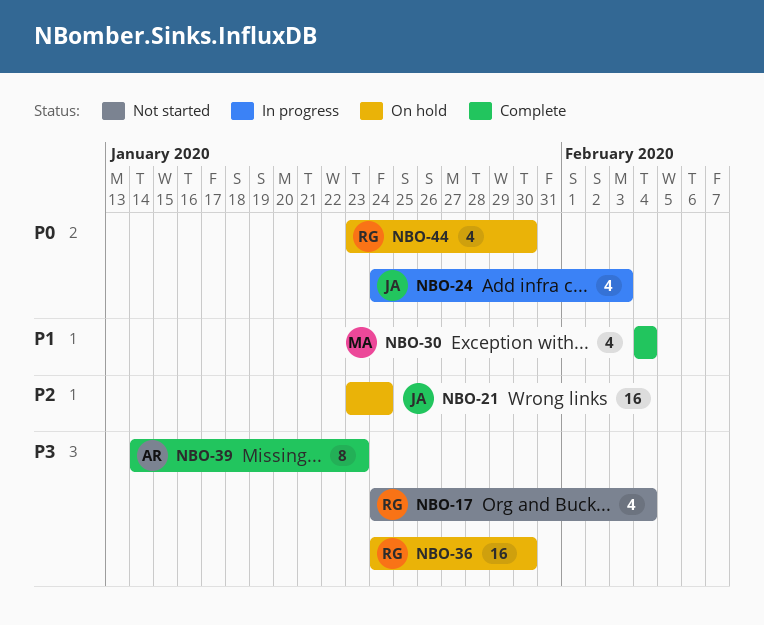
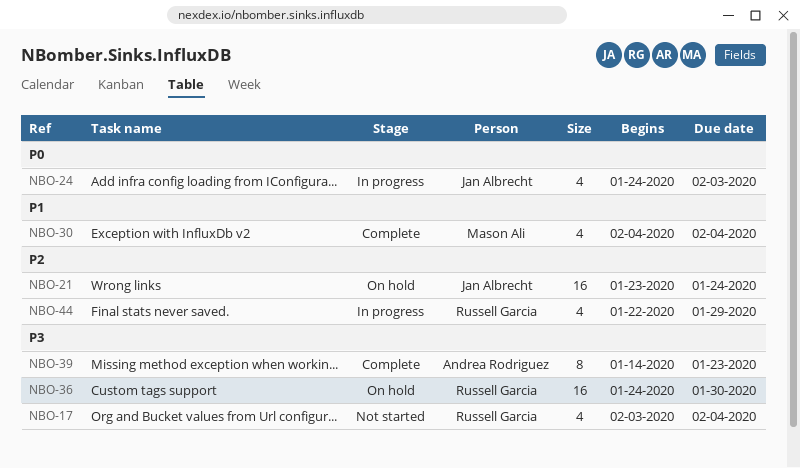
NBO-17, start: Jan 24 -> Feb 3
NBO-44, status: On hold -> In progress
NBO-44, priority: P0 -> P2
NBO-44, start: Jan 23 -> Jan 22
NBO-44, due: Jan 30 -> Jan 29

